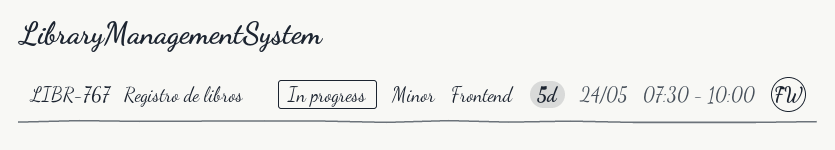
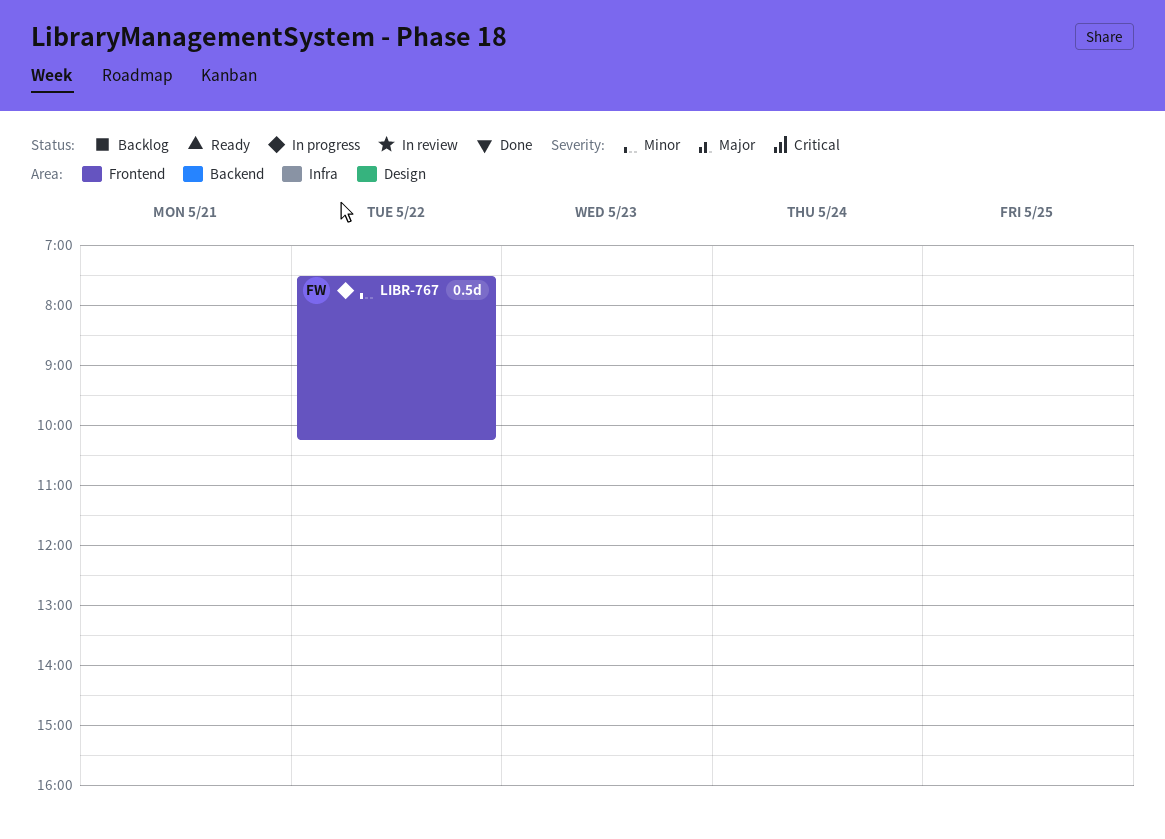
LIBR-767, estimate: 5d -> 0.5d
LIBR-767, day: May 24 -> May 22
LIBR-767, ends: 10:00 -> 10:15

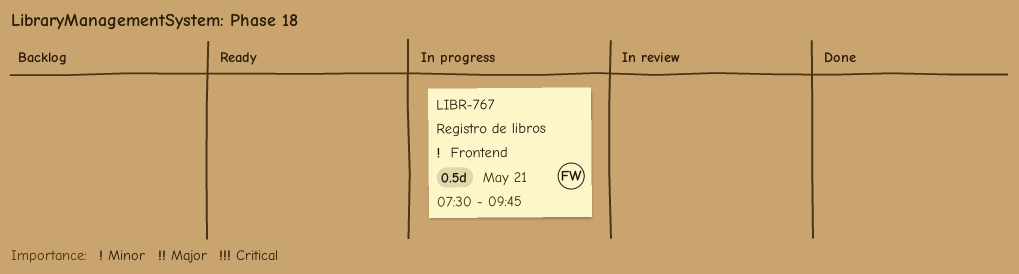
LIBR-767, day: May 22 -> May 21
LIBR-767, ends: 10:15 -> 09:45

